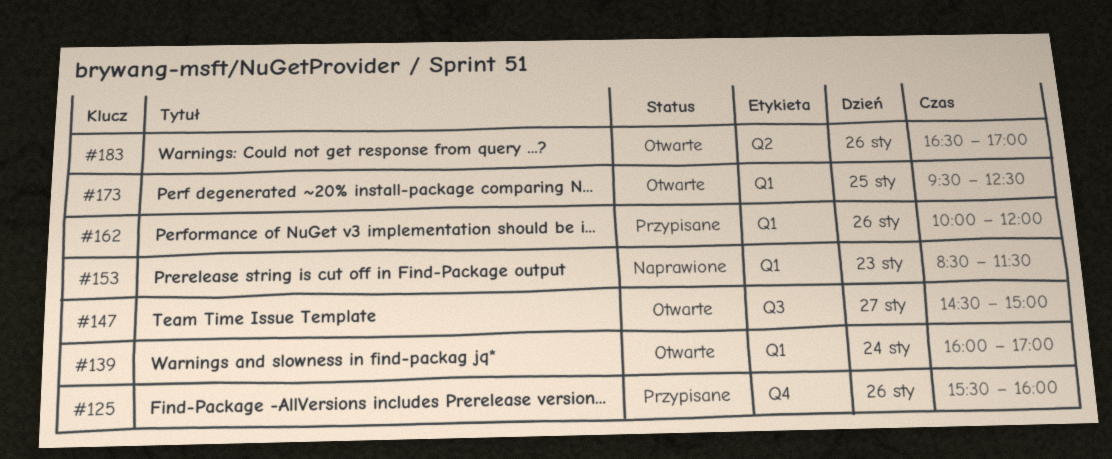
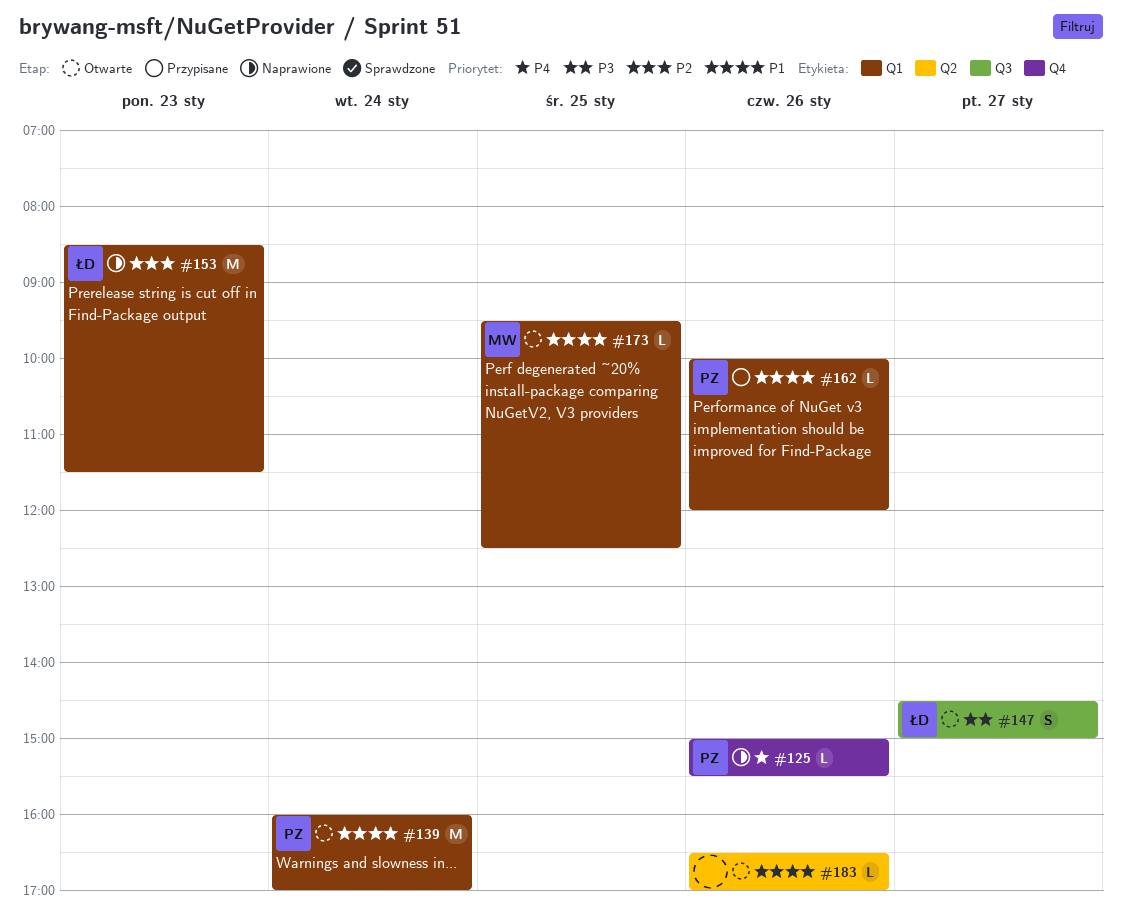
#125, status: Przypisane -> Naprawione
#125, begins: 15:30 -> 15:00
#125, ends: 16:00 -> 15:30

